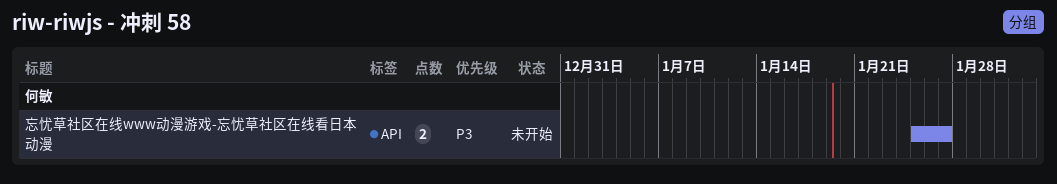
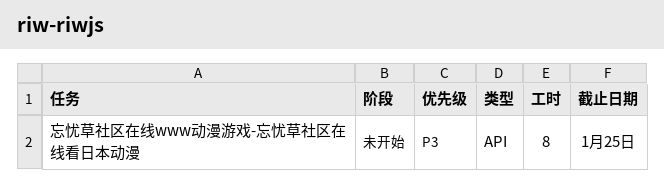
忘忧草社区在线www动漫游戏-忘忧草社区在线看日本动漫, estimate: 2 -> 8
忘忧草社区在线www动漫游戏-忘忧草社区在线看日本动漫, due: Jan 27 -> Jan 25

